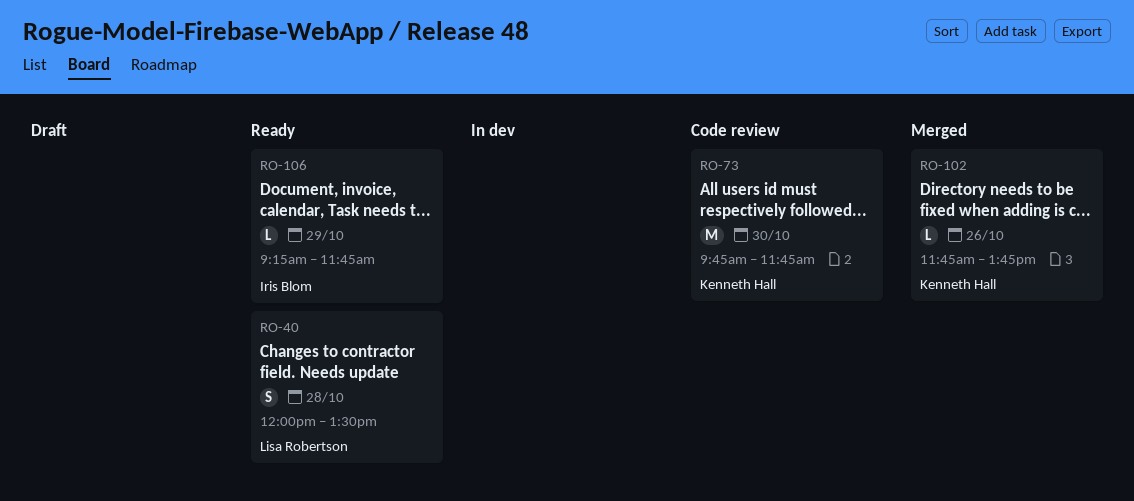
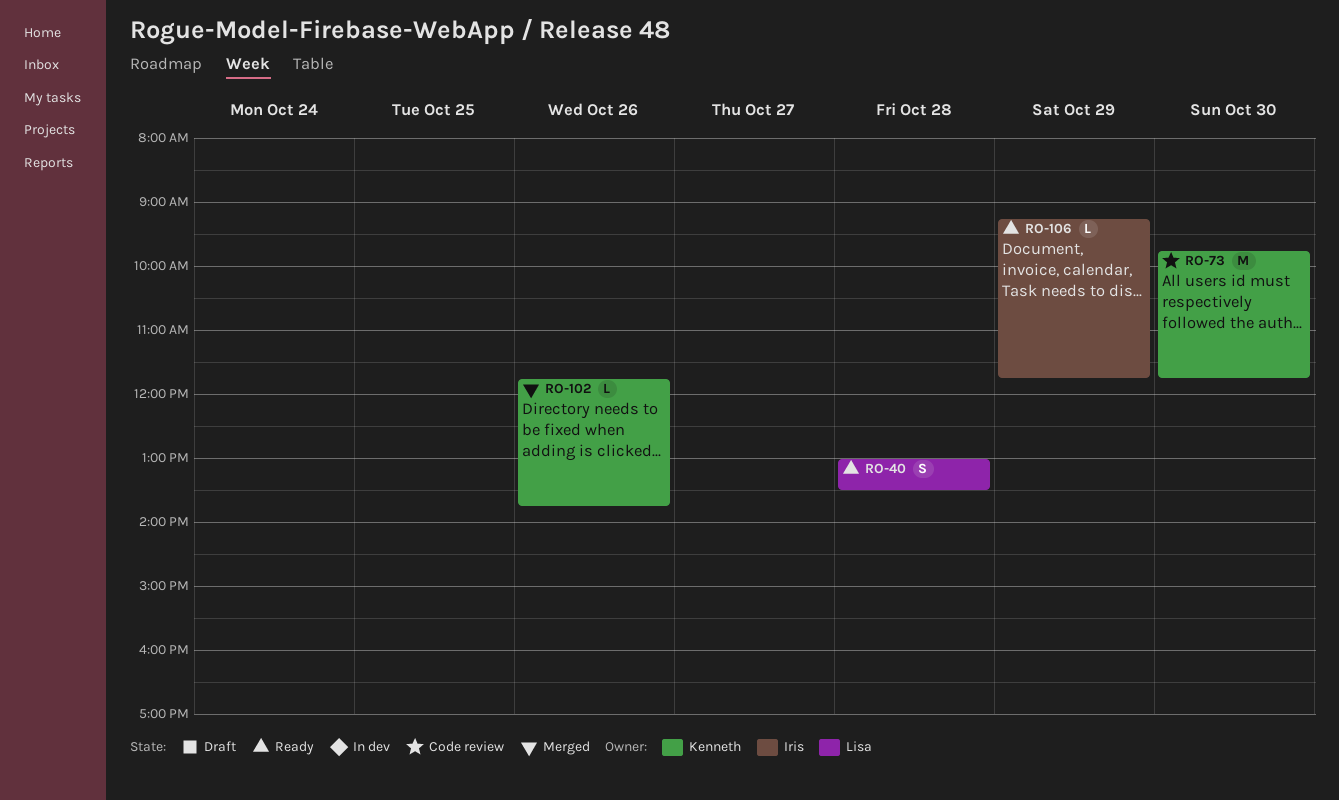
RO-40, begins: 12:00 -> 13:00

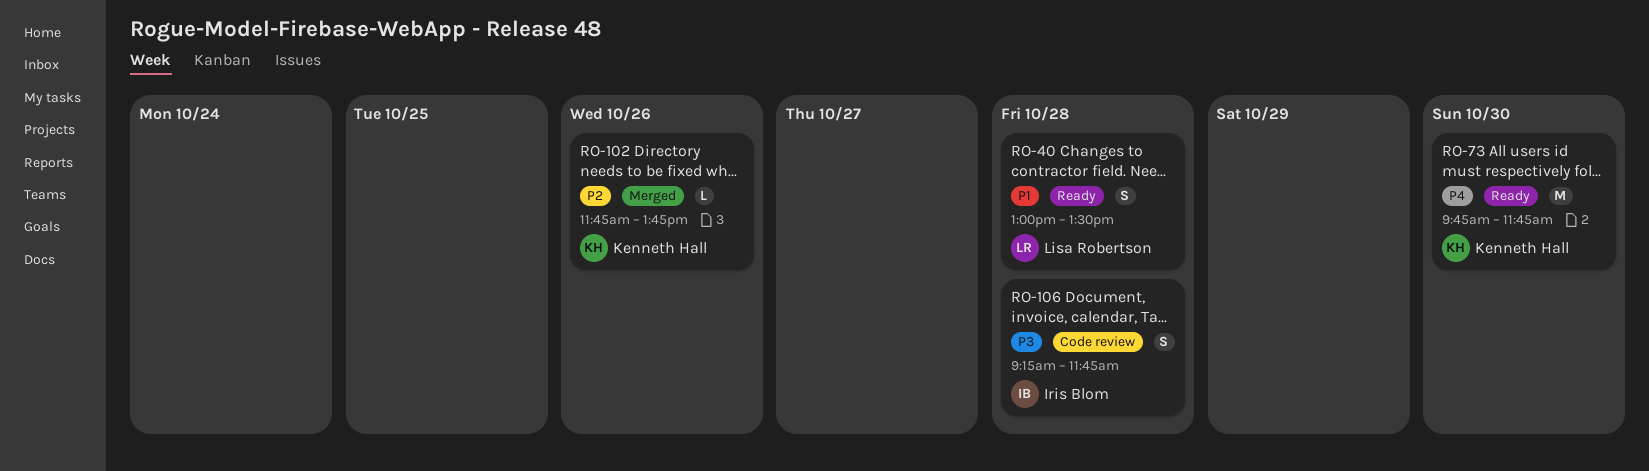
RO-73, status: Code review -> Ready
RO-106, status: Ready -> Code review
RO-106, estimate: L -> S
RO-106, day: Oct 29 -> Oct 28

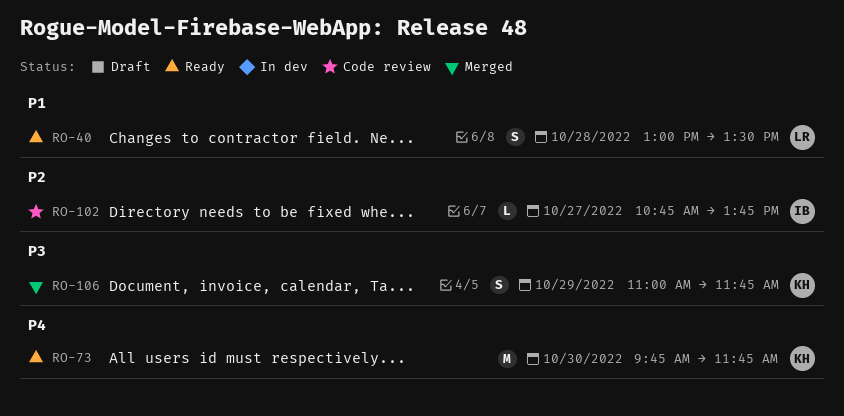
RO-102, status: Merged -> Code review
RO-102, owner: Kenneth Hall -> Iris Blom
RO-102, day: Oct 26 -> Oct 27
RO-102, begins: 11:45 -> 10:45
RO-106, status: Code review -> Merged
RO-106, owner: Iris Blom -> Kenneth Hall
RO-106, day: Oct 28 -> Oct 29
RO-106, begins: 09:15 -> 11:00

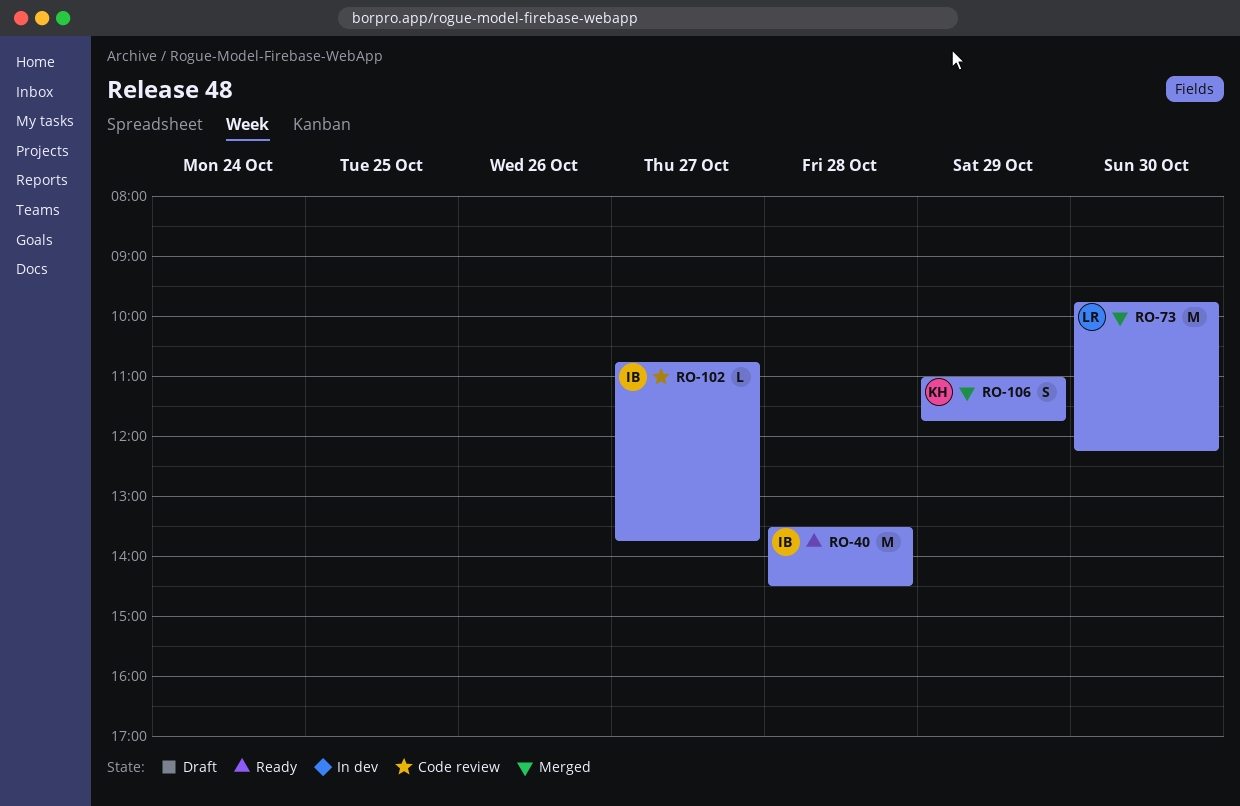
RO-40, owner: LR -> IB
RO-40, estimate: S -> M
RO-40, begins: 13:00 -> 13:30
RO-40, ends: 13:30 -> 14:30
RO-73, status: Ready -> Merged
RO-73, owner: KH -> LR
RO-73, ends: 11:45 -> 12:15

